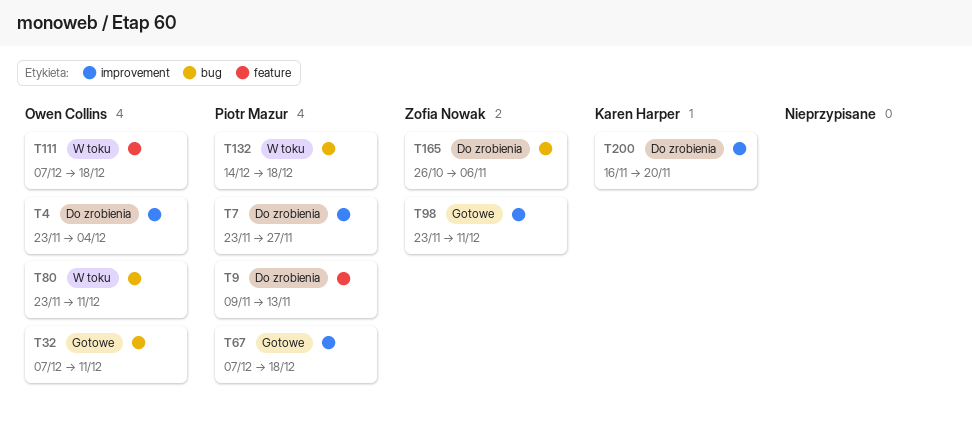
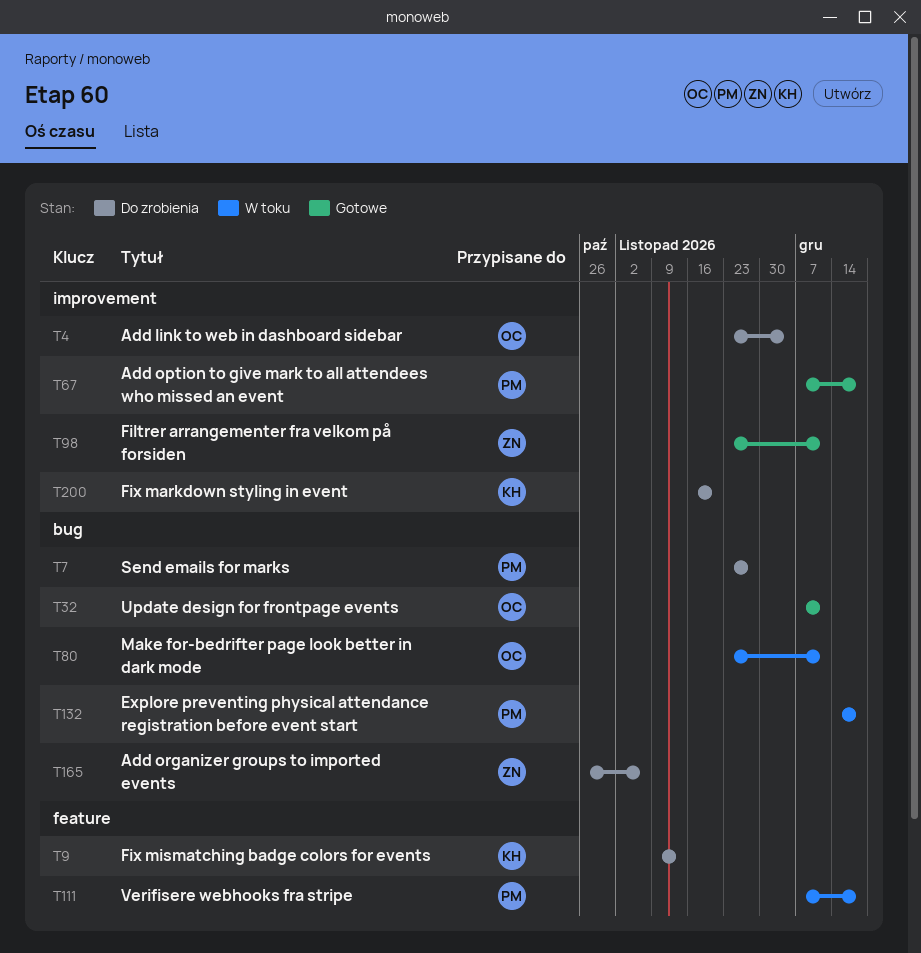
T7, label: improvement -> bug
T9, owner: Piotr Mazur -> Karen Harper
T111, owner: Owen Collins -> Piotr Mazur

